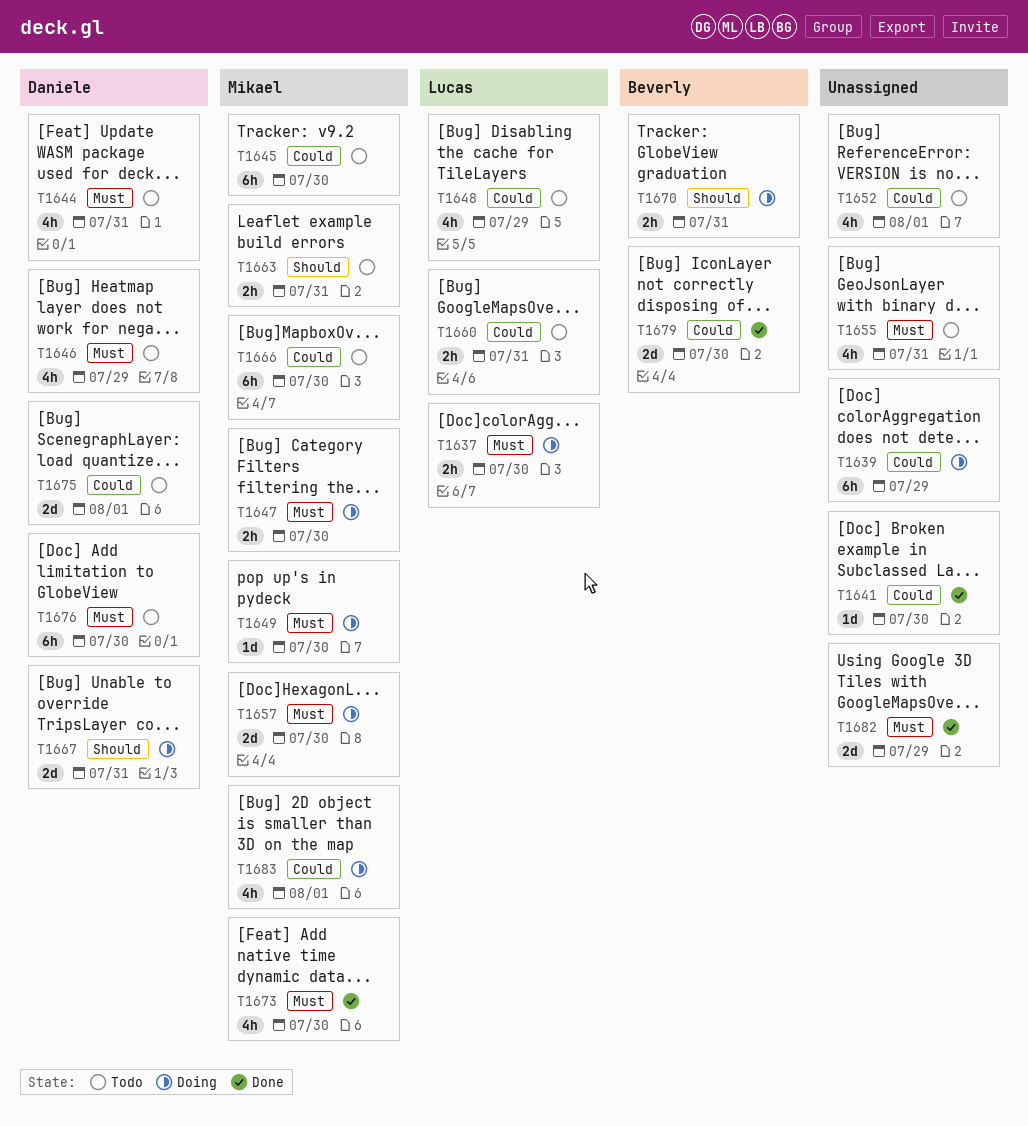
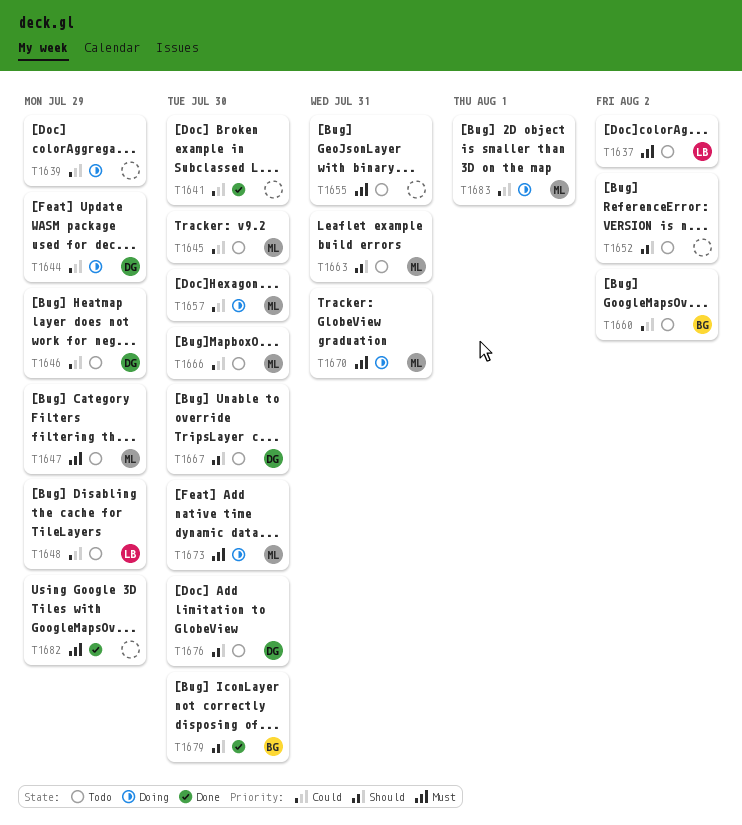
T1637, status: Doing -> Todo
T1637, due: Jul 30 -> Aug 2
T1644, status: Todo -> Doing
T1644, priority: Must -> Could
T1644, due: Jul 31 -> Jul 29
T1646, priority: Must -> Could
T1647, status: Doing -> Todo
T1647, due: Jul 30 -> Jul 29
T1649: present -> none
T1652, priority: Could -> Should
T1652, due: Aug 1 -> Aug 2
T1657, priority: Must -> Could
T1660, owner: Lucas -> Beverly
T1660, due: Jul 31 -> Aug 2
T1667, status: Doing -> Todo
T1667, due: Jul 31 -> Jul 30
T1670, owner: Beverly -> Mikael
T1670, priority: Should -> Must
T1673, status: Done -> Doing
T1675: present -> none
T1676, priority: Must -> Should
T1679, priority: Could -> Should

